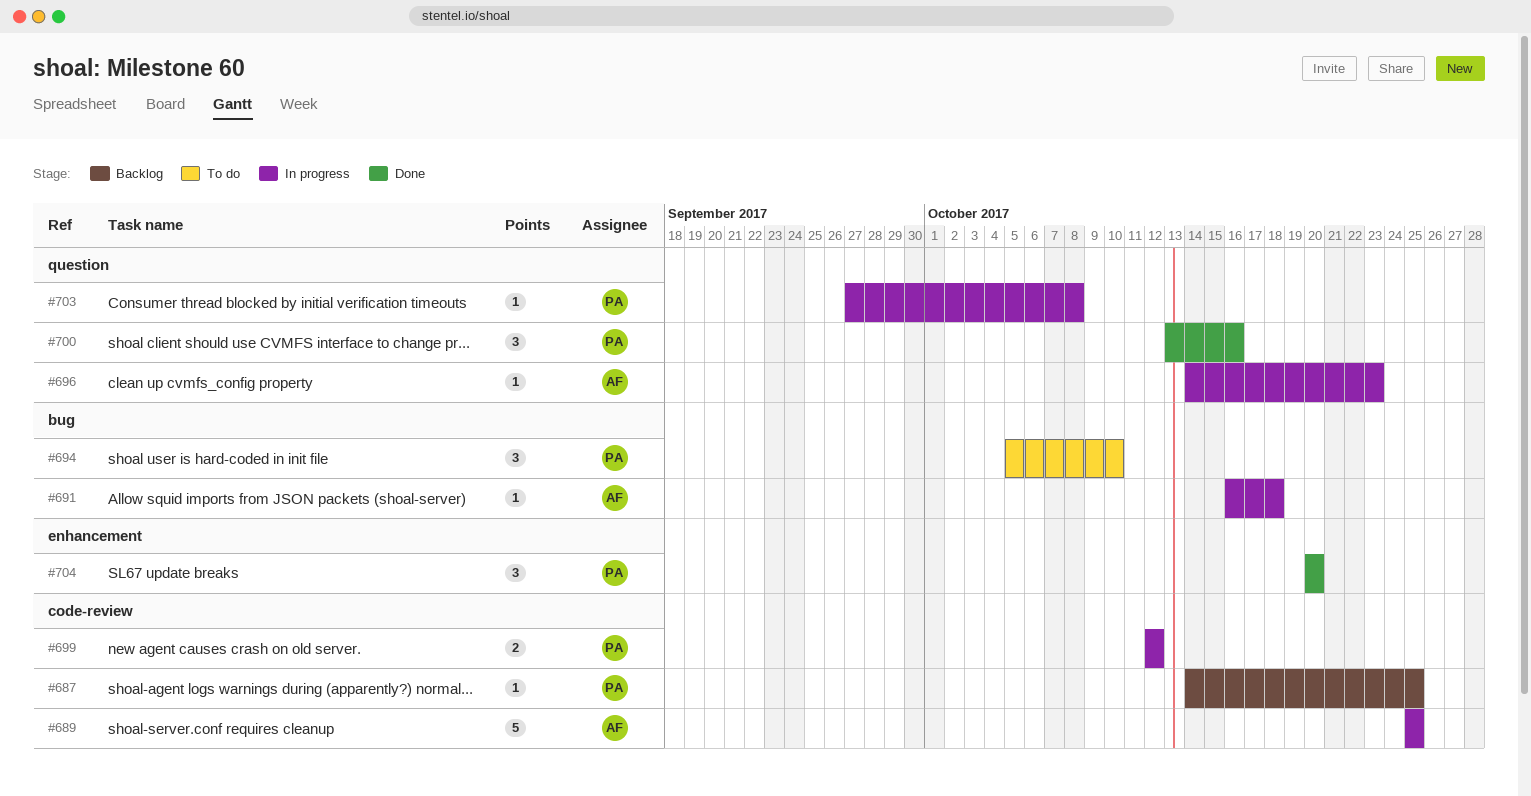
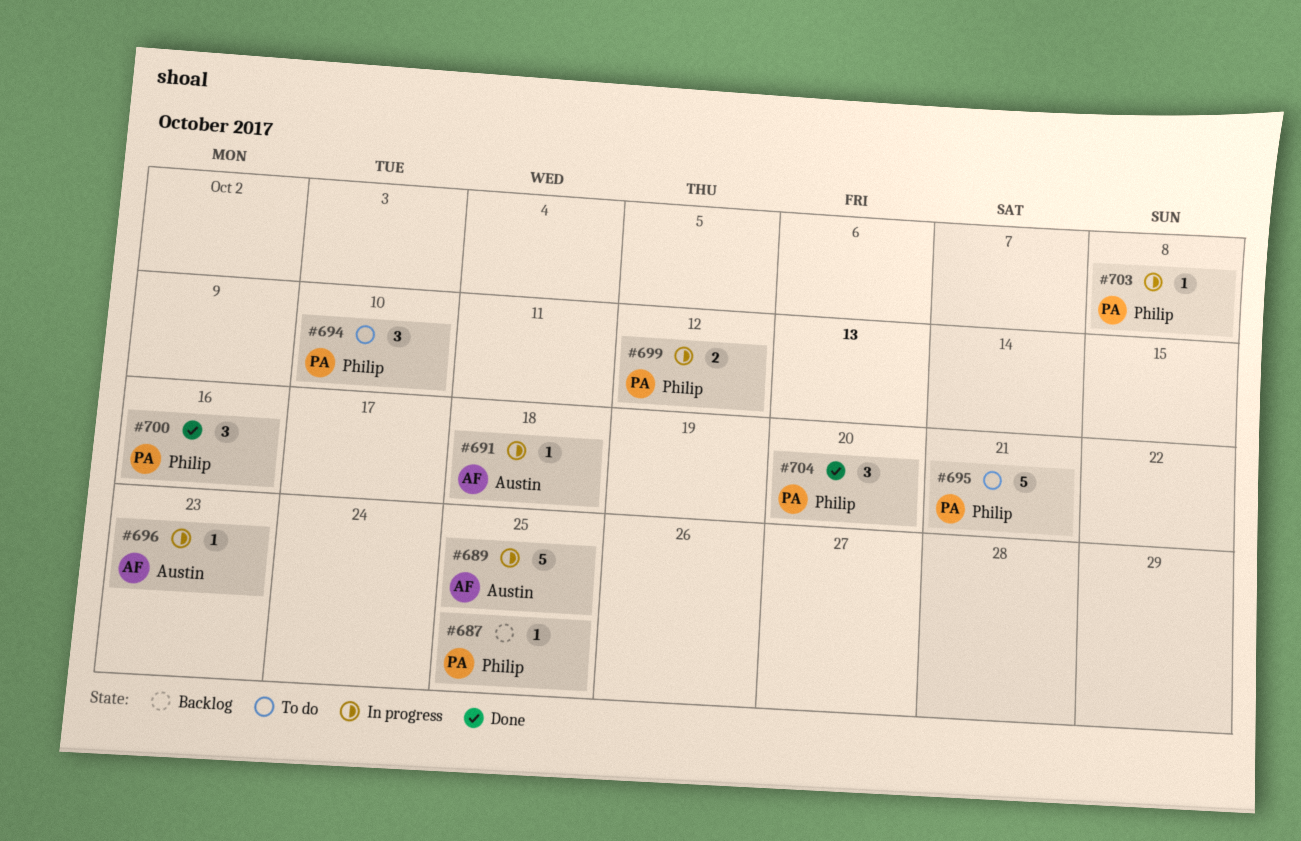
#695: none -> present

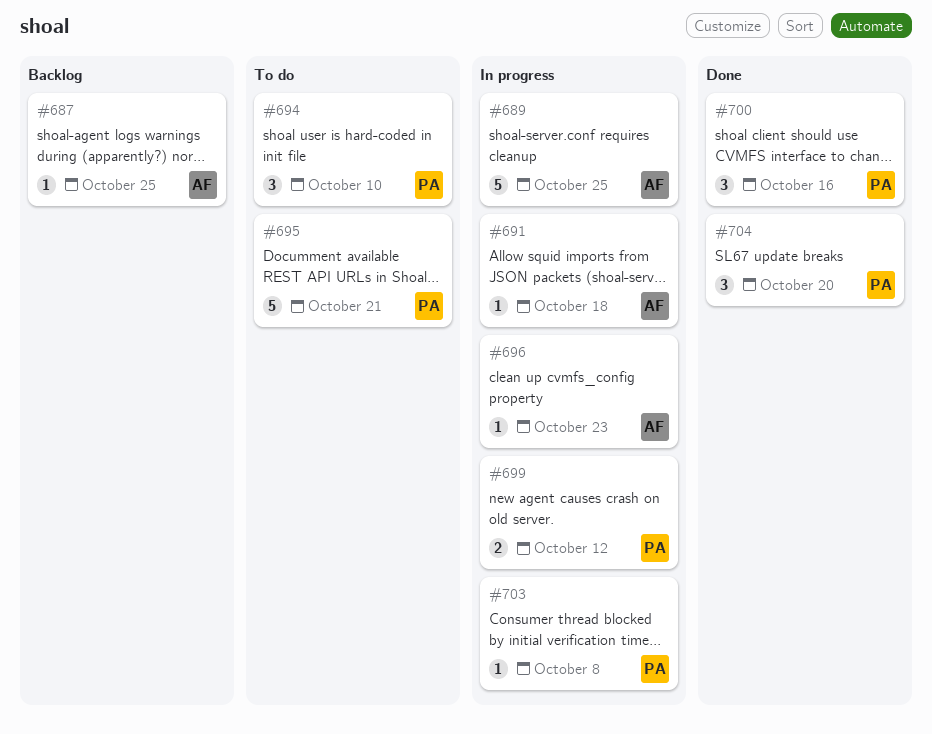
#687, owner: Philip -> Austin

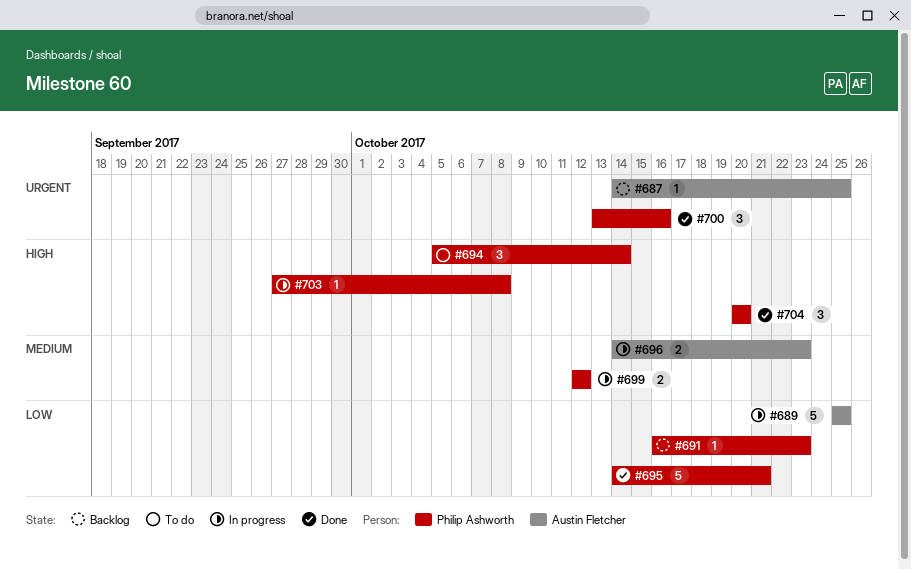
#691, status: In progress -> Backlog
#691, owner: Austin Fletcher -> Philip Ashworth
#691, due: Oct 18 -> Oct 23
#694, due: Oct 10 -> Oct 14
#695, status: To do -> Done
#696, estimate: 1 -> 2

